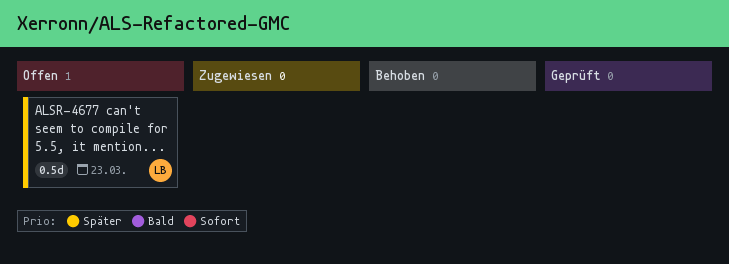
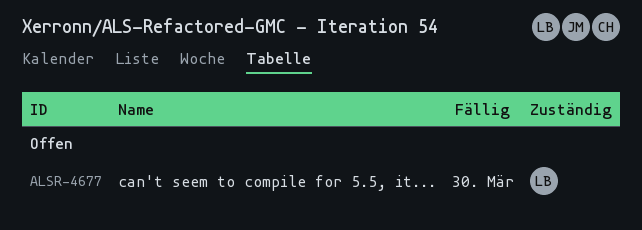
ALSR-4677, due: Mar 23 -> Mar 30

